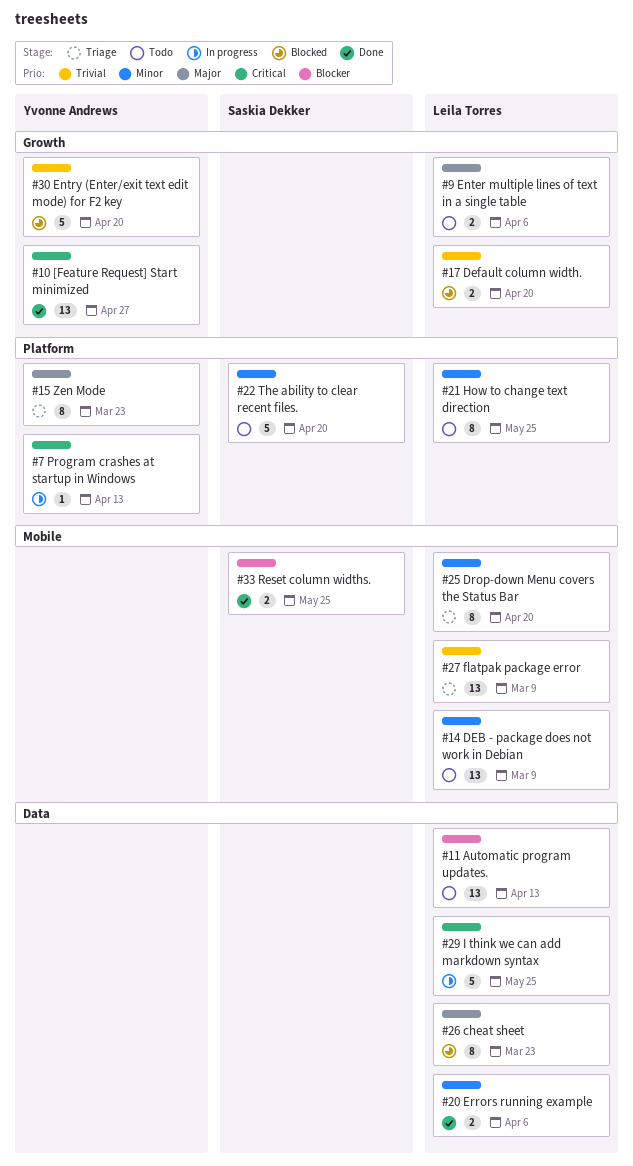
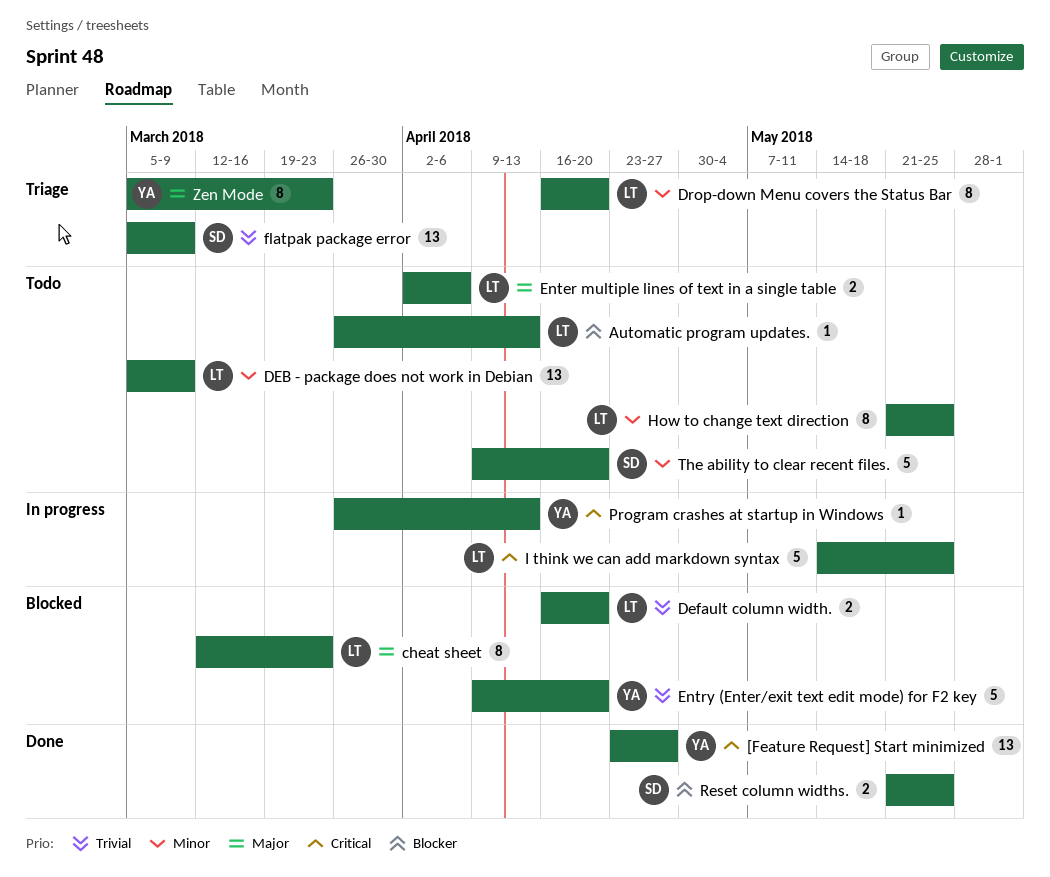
Automatic program updates., estimate: 13 -> 1
Errors running example: present -> none
flatpak package error, owner: Leila Torres -> Saskia Dekker

